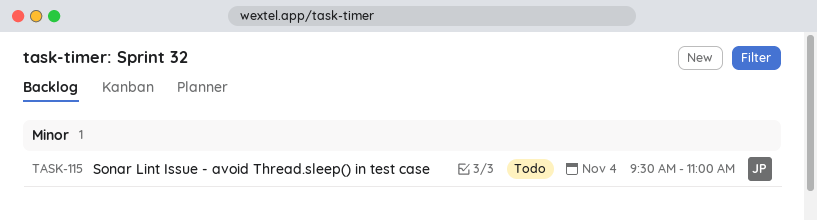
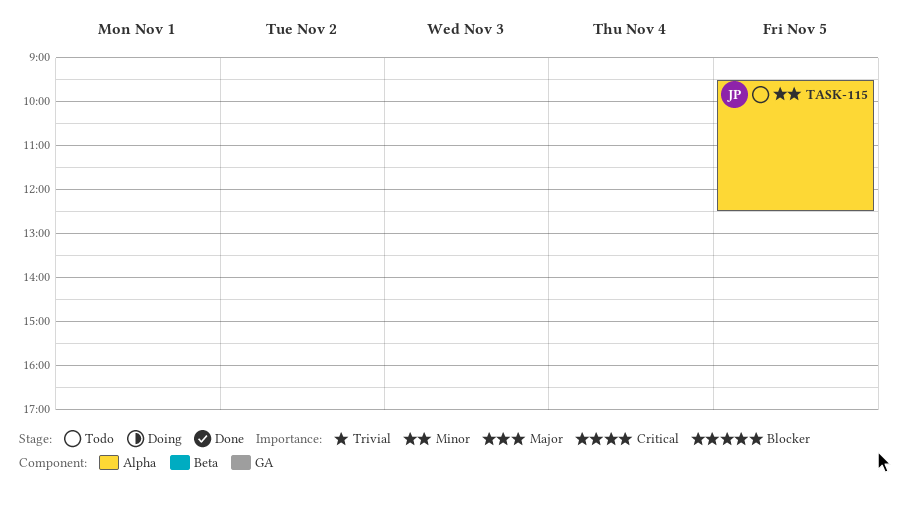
TASK-115, day: Nov 4 -> Nov 5
TASK-115, ends: 11:00 -> 12:30

